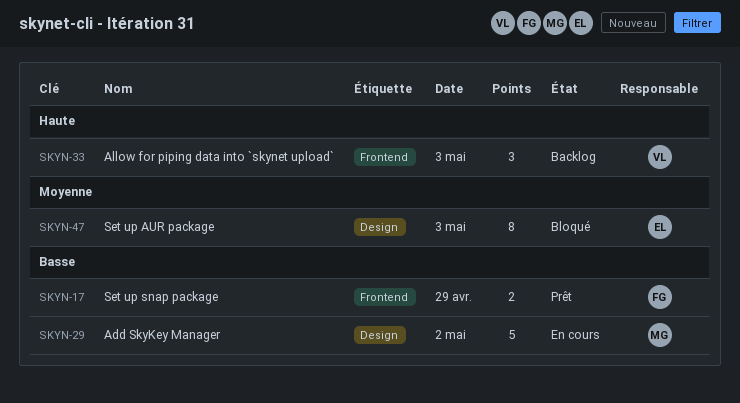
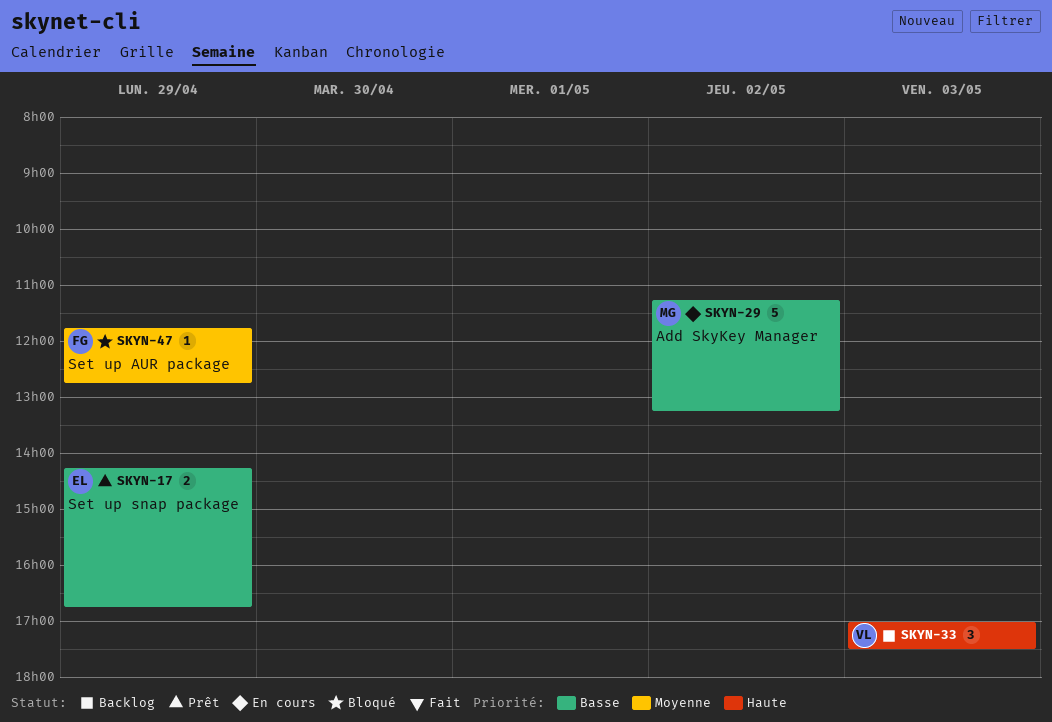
SKYN-17, owner: FG -> EL
SKYN-47, owner: EL -> FG
SKYN-47, estimate: 8 -> 1
SKYN-47, day: May 3 -> Apr 29

